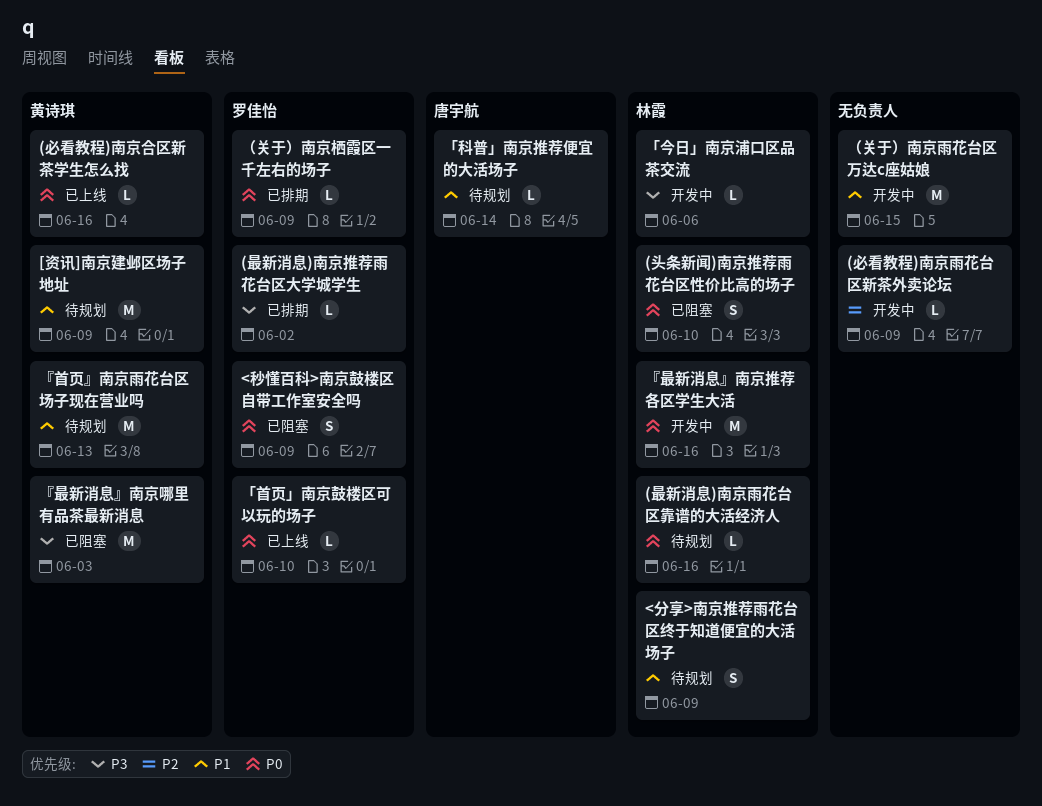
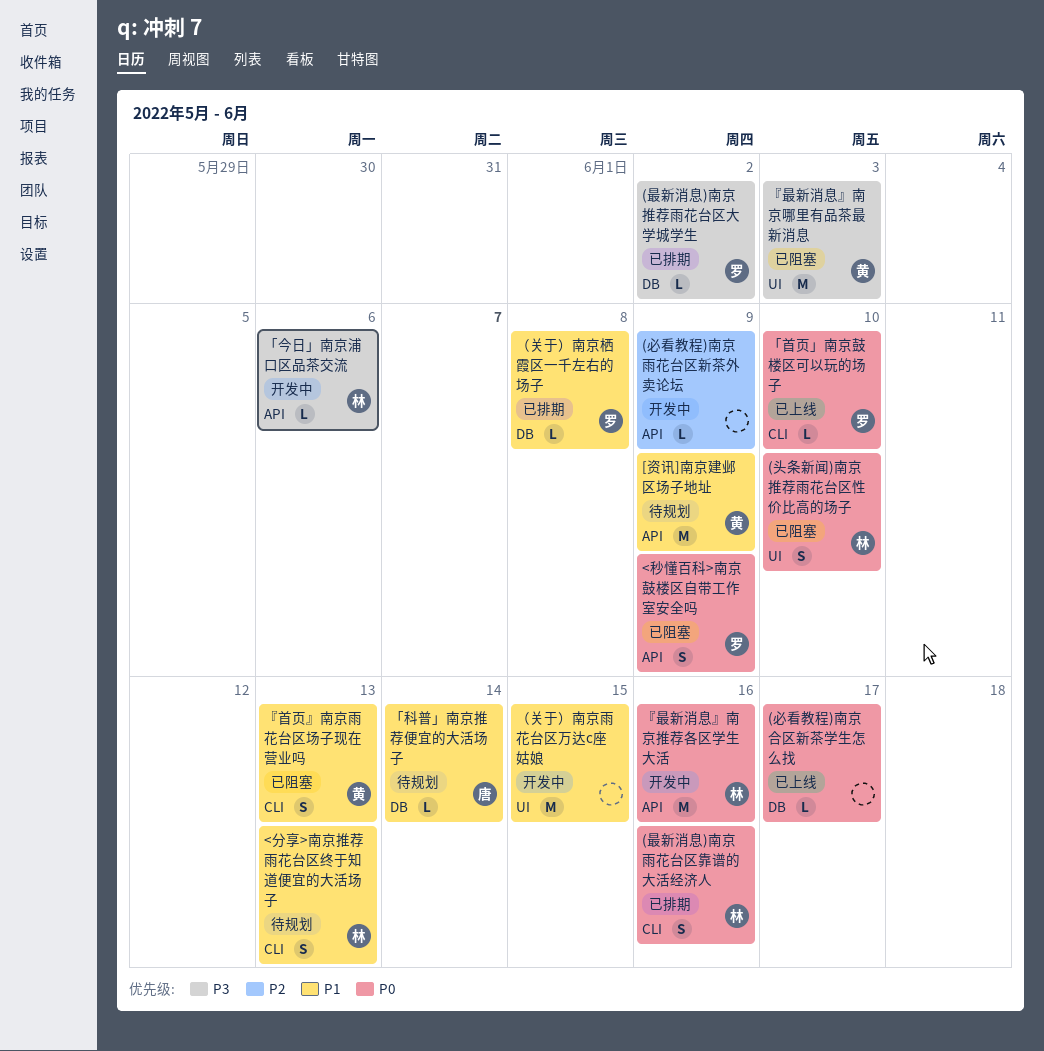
(必看教程)南京合区新茶学生怎么找, owner: 黄诗琪 -> none
(必看教程)南京合区新茶学生怎么找, due: Jun 16 -> Jun 17
(最新消息)南京雨花台区靠谱的大活经济人, status: 待规划 -> 已排期
(最新消息)南京雨花台区靠谱的大活经济人, estimate: L -> S
<分享>南京推荐雨花台区终于知道便宜的大活场子, due: Jun 9 -> Jun 13
『首页』南京雨花台区场子现在营业吗, status: 待规划 -> 已阻塞
『首页』南京雨花台区场子现在营业吗, estimate: M -> S
（关于）南京栖霞区一千左右的场子, priority: P0 -> P1
（关于）南京栖霞区一千左右的场子, due: Jun 9 -> Jun 8

